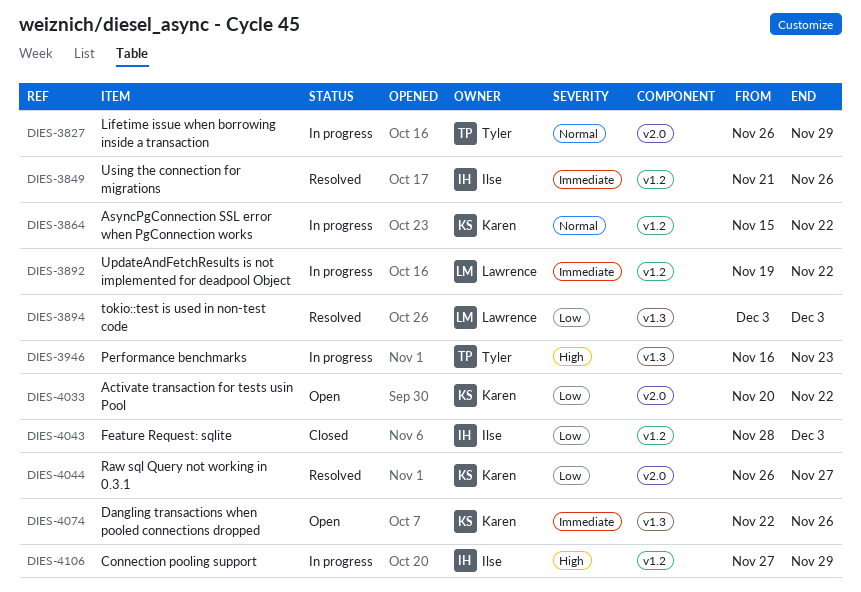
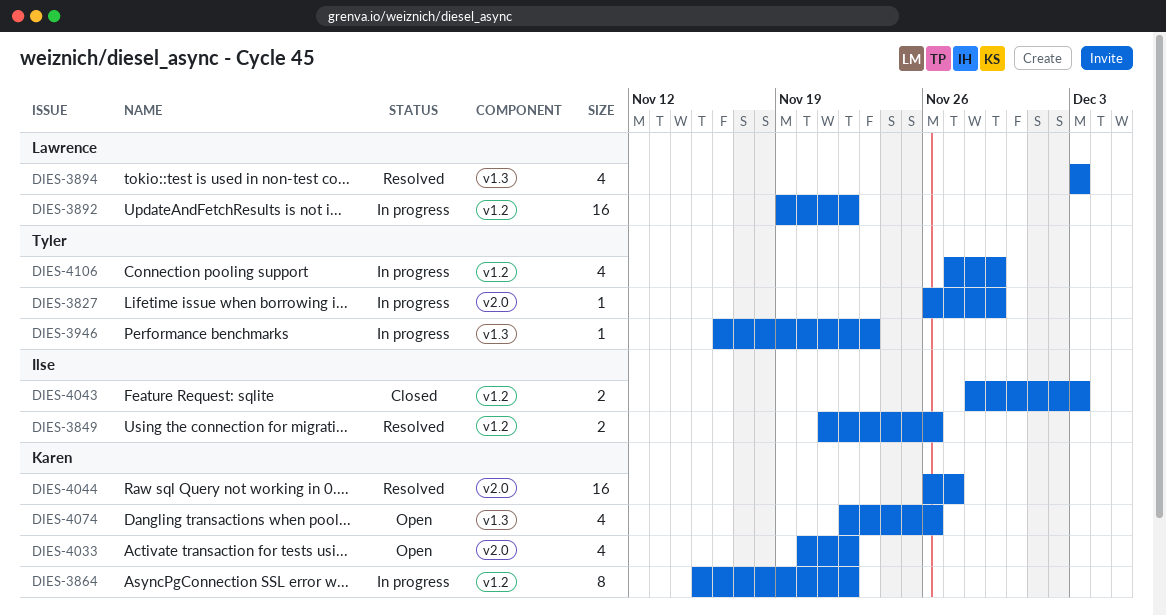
DIES-4106, owner: Ilse -> Tyler

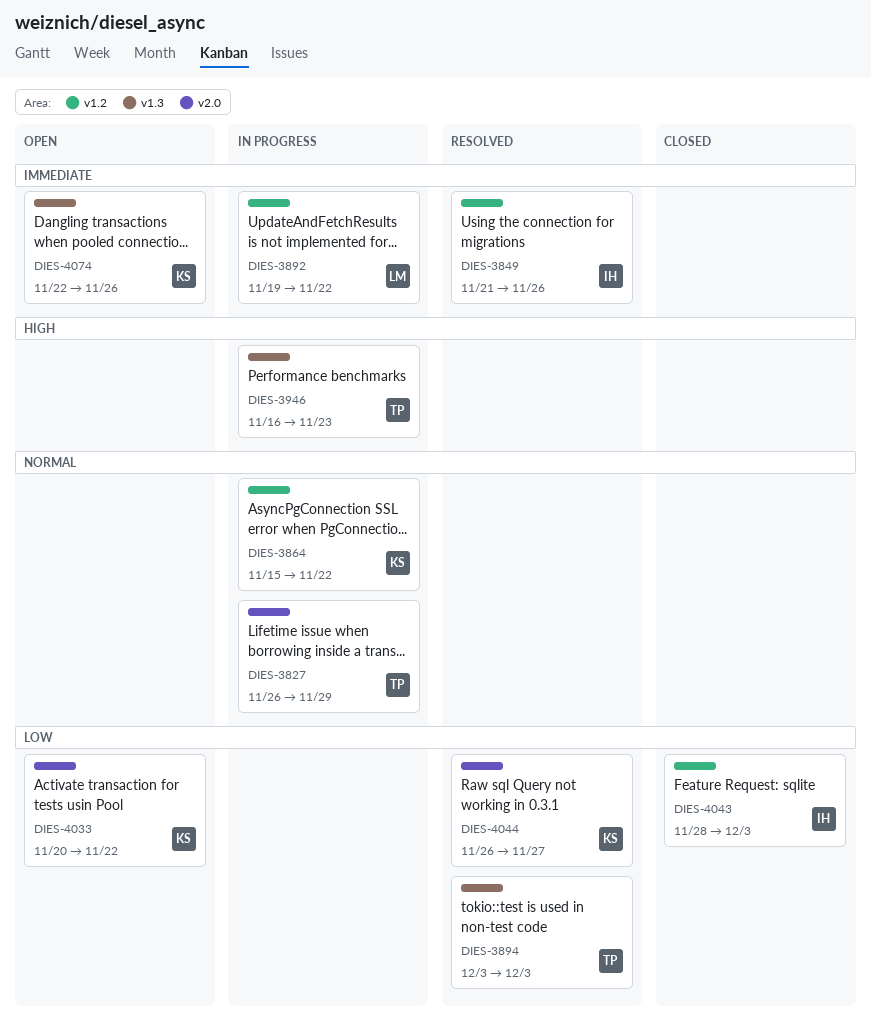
DIES-3894, owner: Lawrence -> Tyler
DIES-4106: present -> none

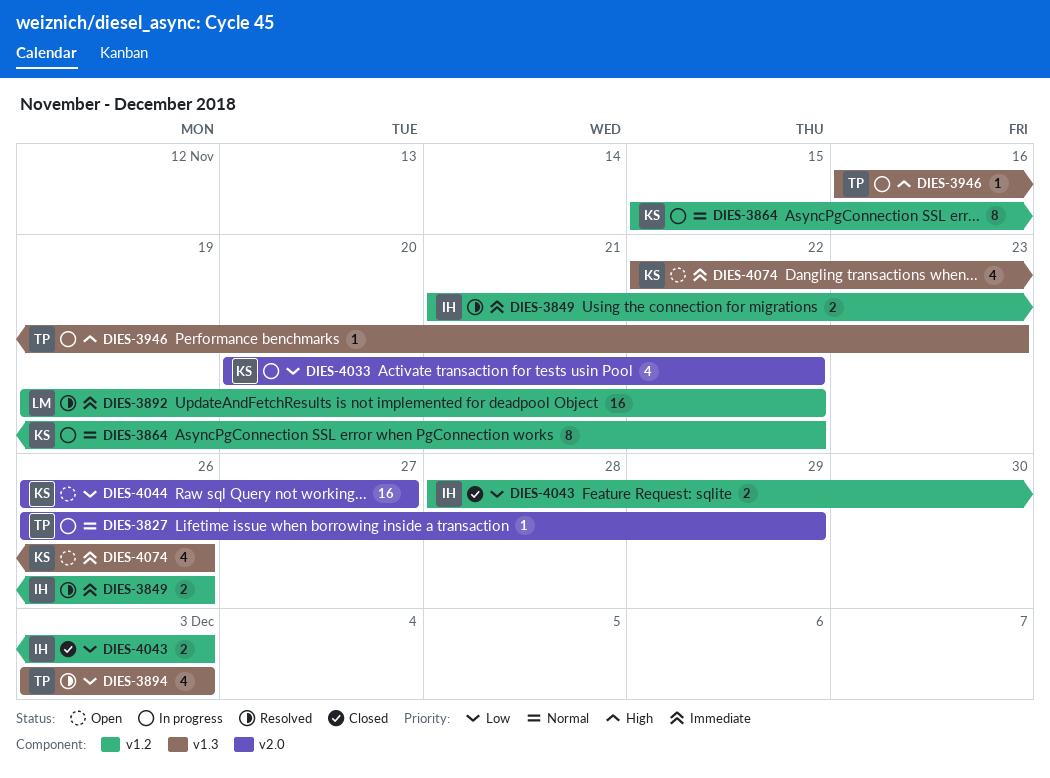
DIES-3892, status: In progress -> Resolved
DIES-4033, status: Open -> In progress
DIES-4044, status: Resolved -> Open

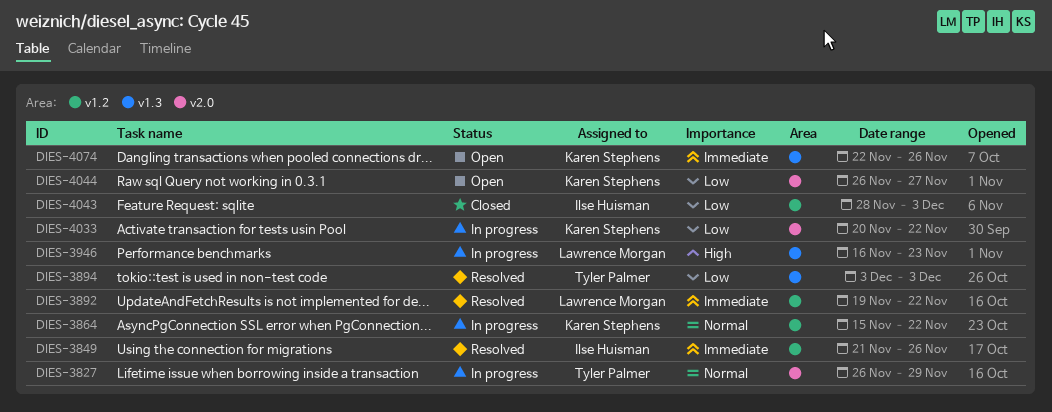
DIES-3946, owner: Tyler Palmer -> Lawrence Morgan

